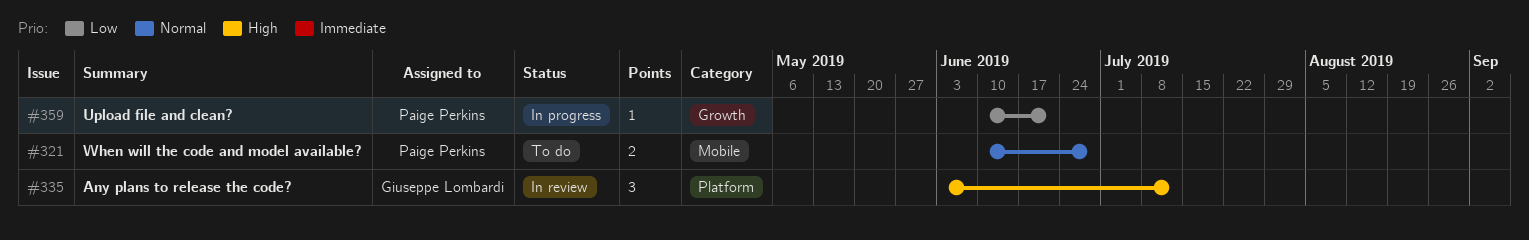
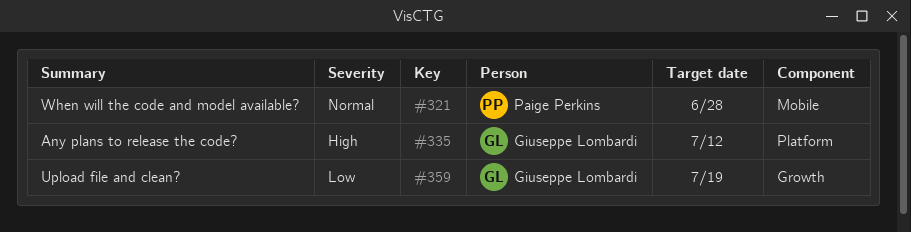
#359, owner: Paige Perkins -> Giuseppe Lombardi
#359, due: Jun 21 -> Jul 19

